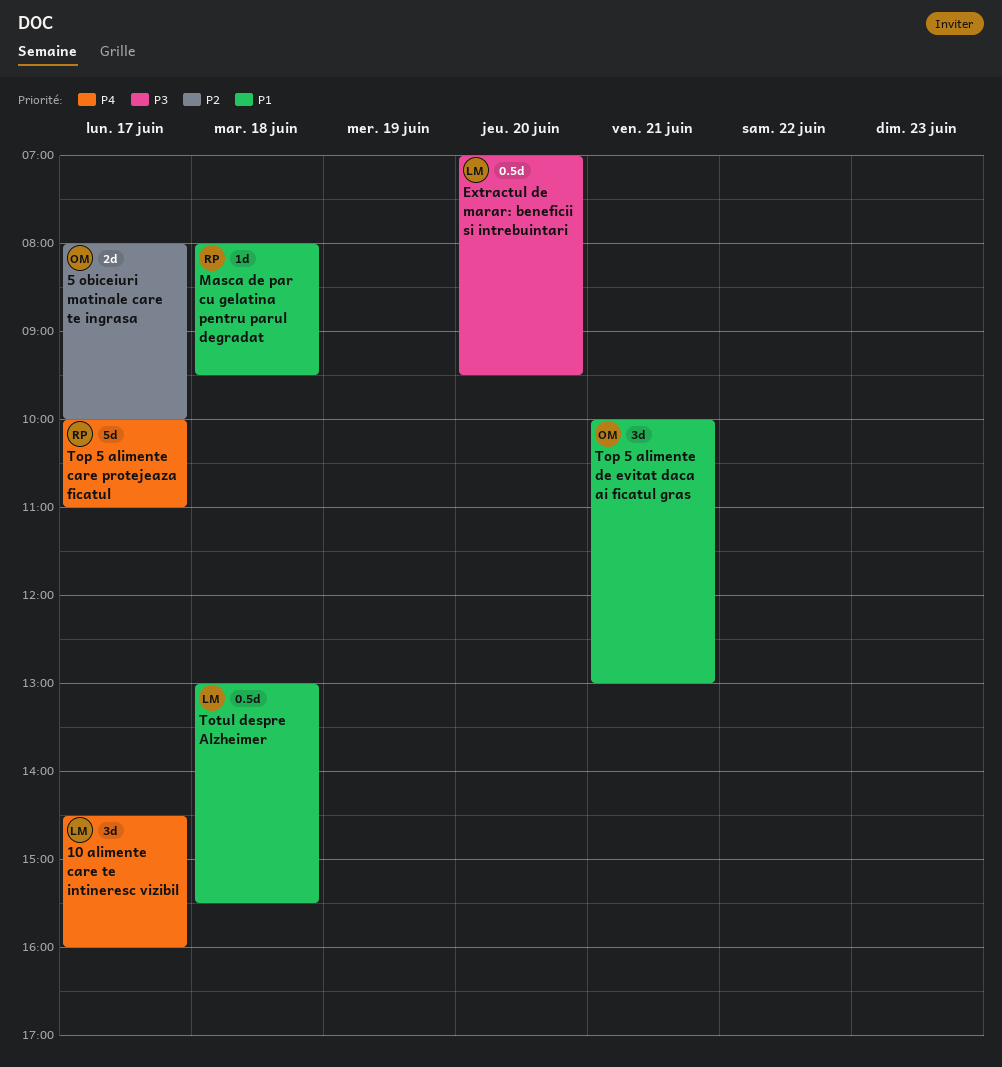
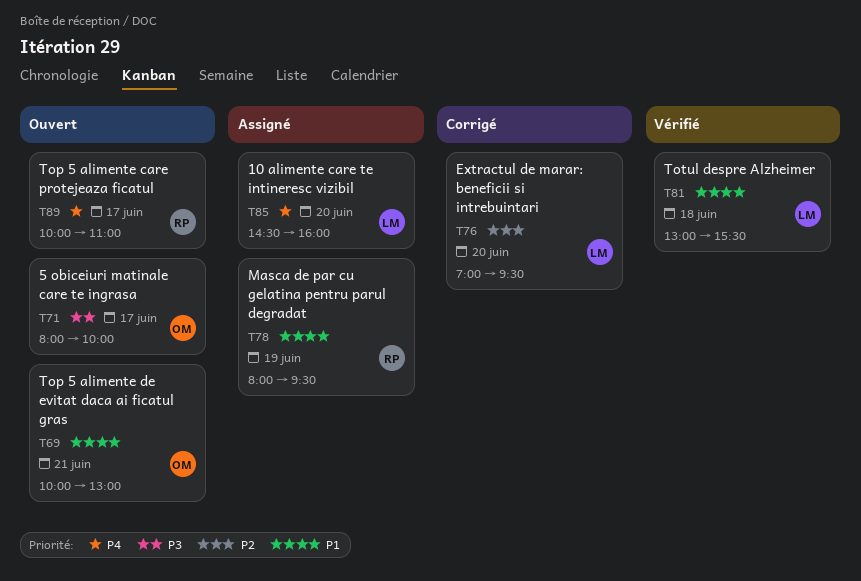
10 alimente care te intineresc vizibil, day: Jun 17 -> Jun 20
5 obiceiuri matinale care te ingrasa, priority: P2 -> P3
Extractul de marar: beneficii si intrebuintari, priority: P3 -> P2
Masca de par cu gelatina pentru parul degradat, day: Jun 18 -> Jun 19

